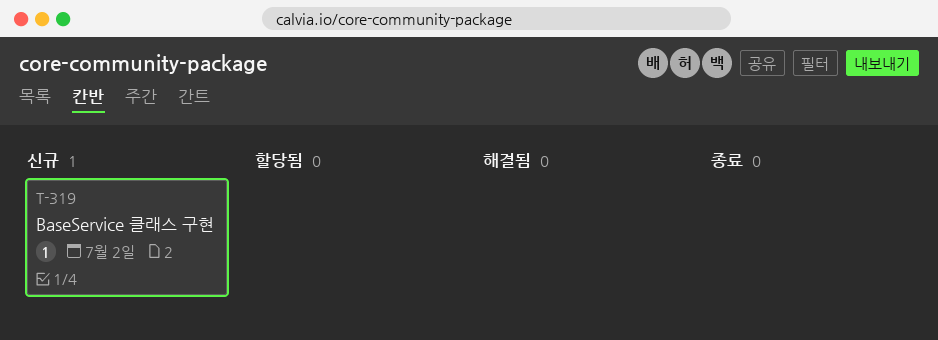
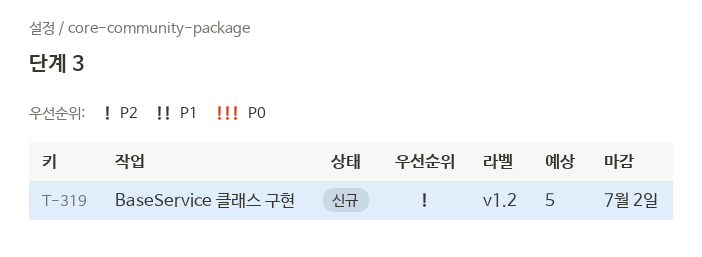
T-319, estimate: 1 -> 5

